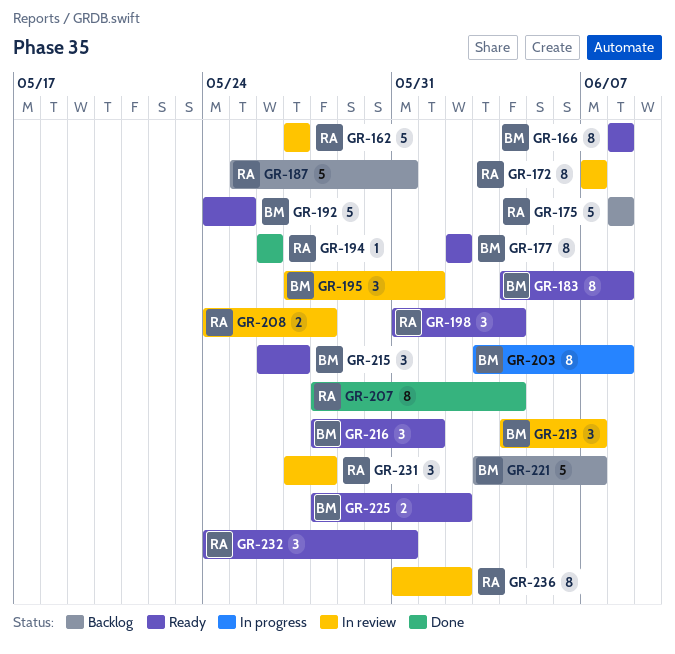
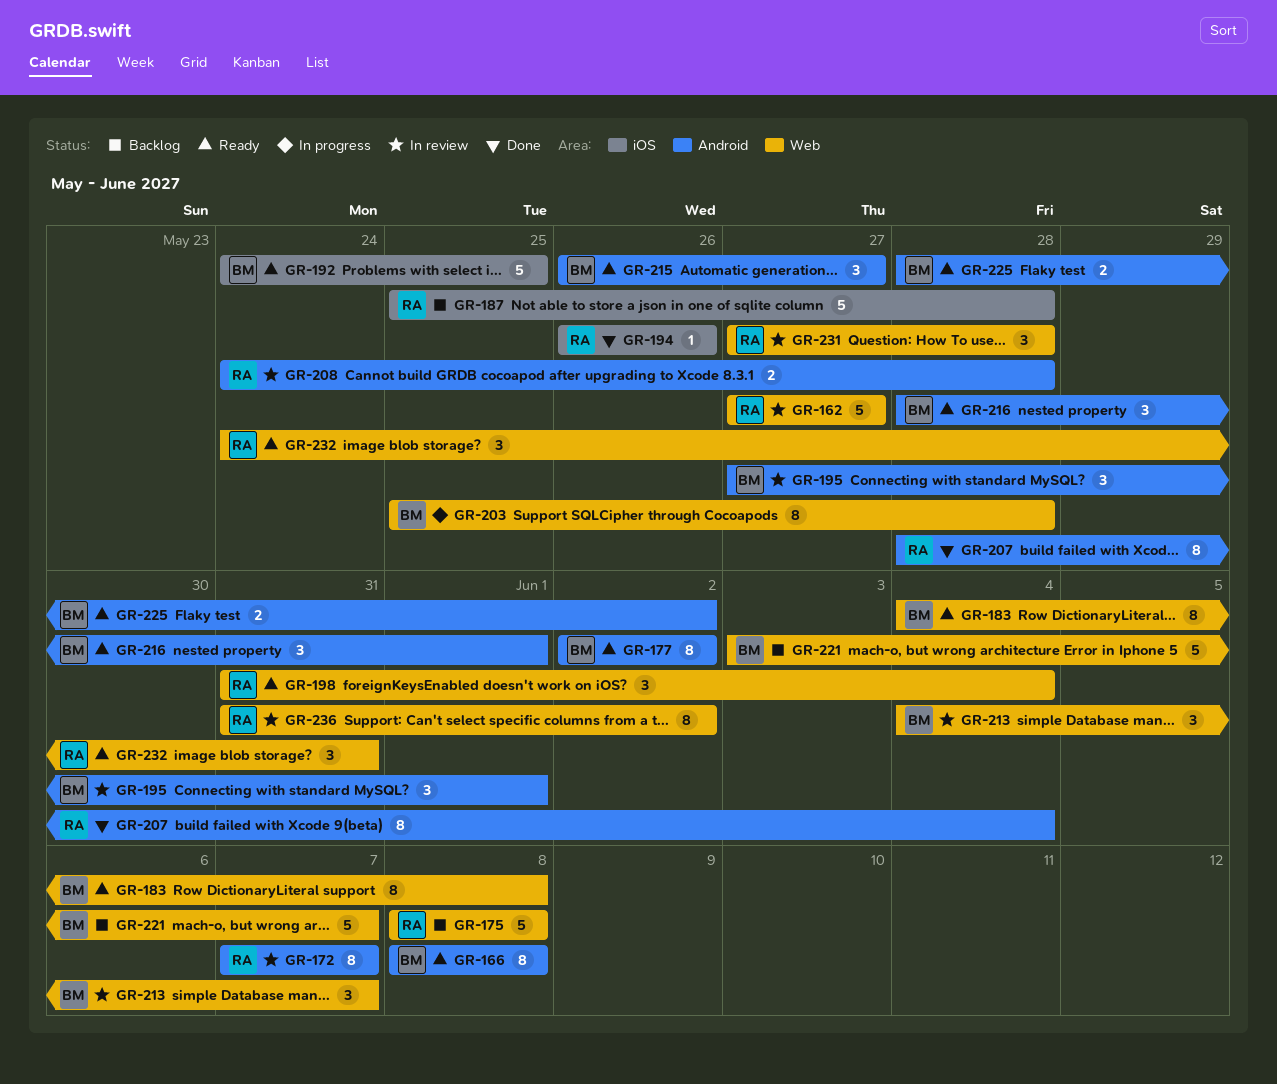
GR-187, due: May 31 -> May 28
GR-203, start: Jun 3 -> May 25
GR-203, due: Jun 8 -> May 28

